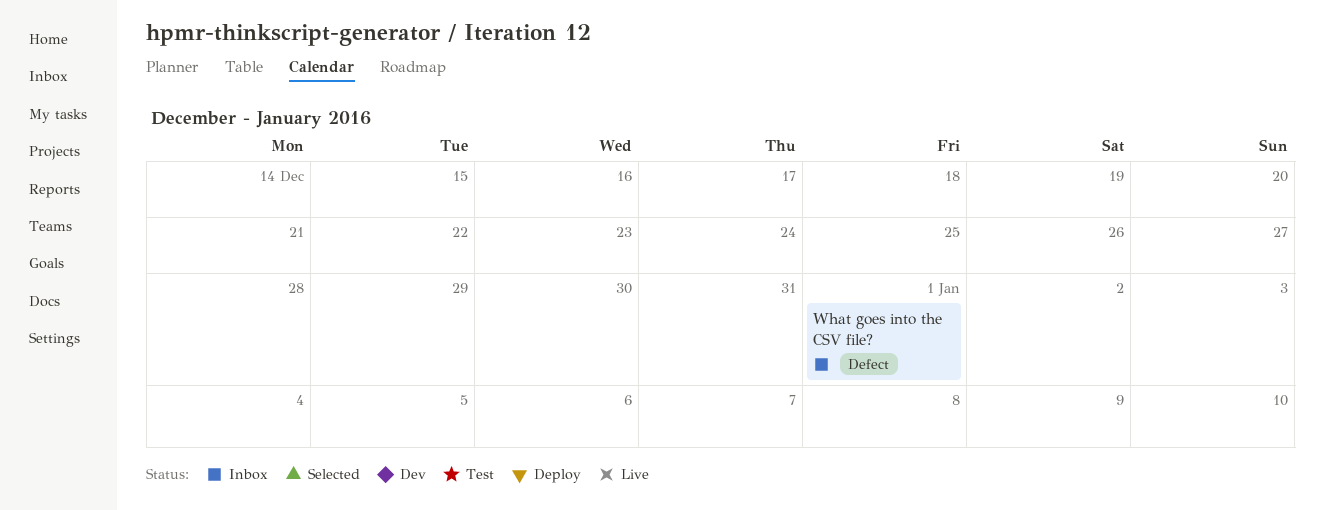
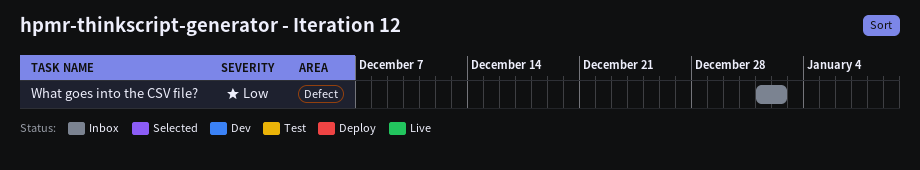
What goes into the CSV file?, due: Jan 1 -> Jan 2

